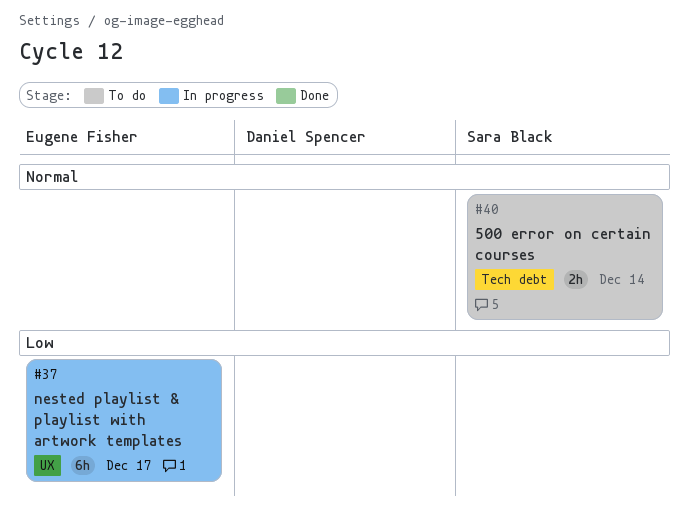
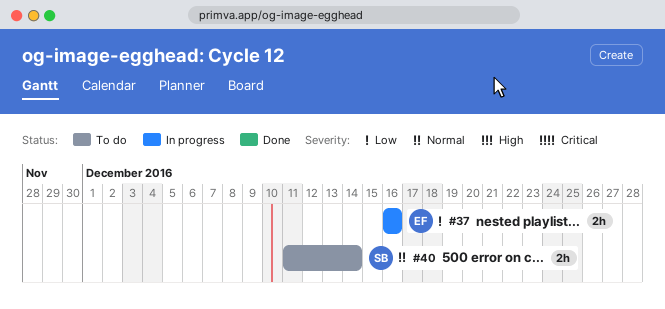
#37, estimate: 6h -> 2h
#37, due: Dec 17 -> Dec 16

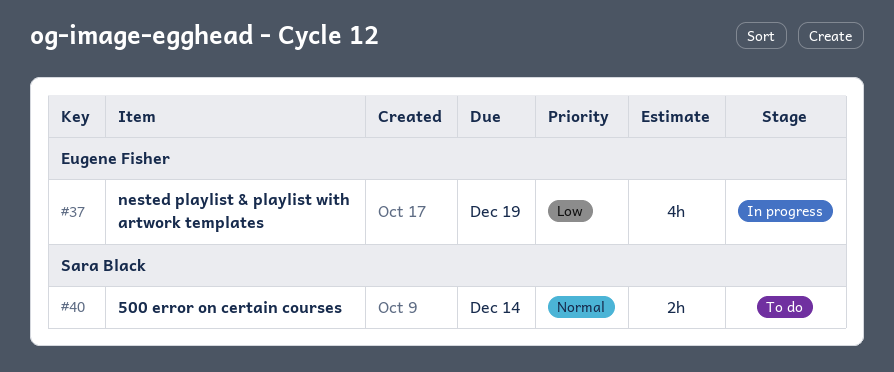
#37, estimate: 2h -> 4h
#37, due: Dec 16 -> Dec 19

